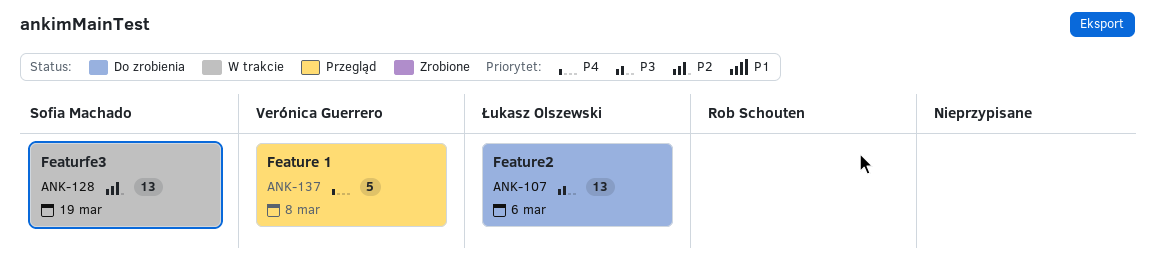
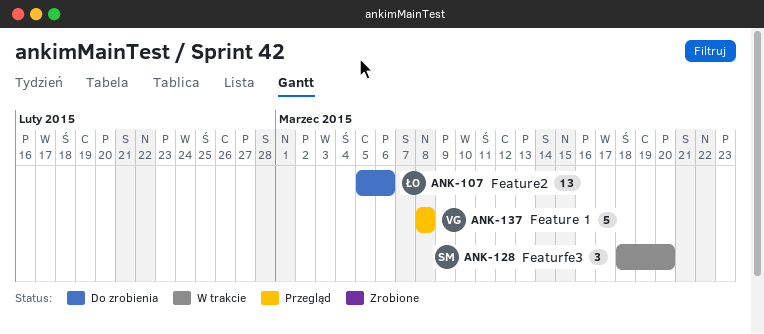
ANK-128, estimate: 13 -> 3
ANK-128, due: Mar 19 -> Mar 20

